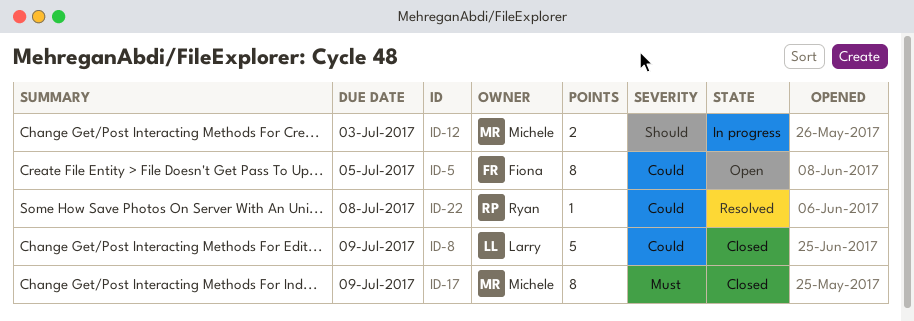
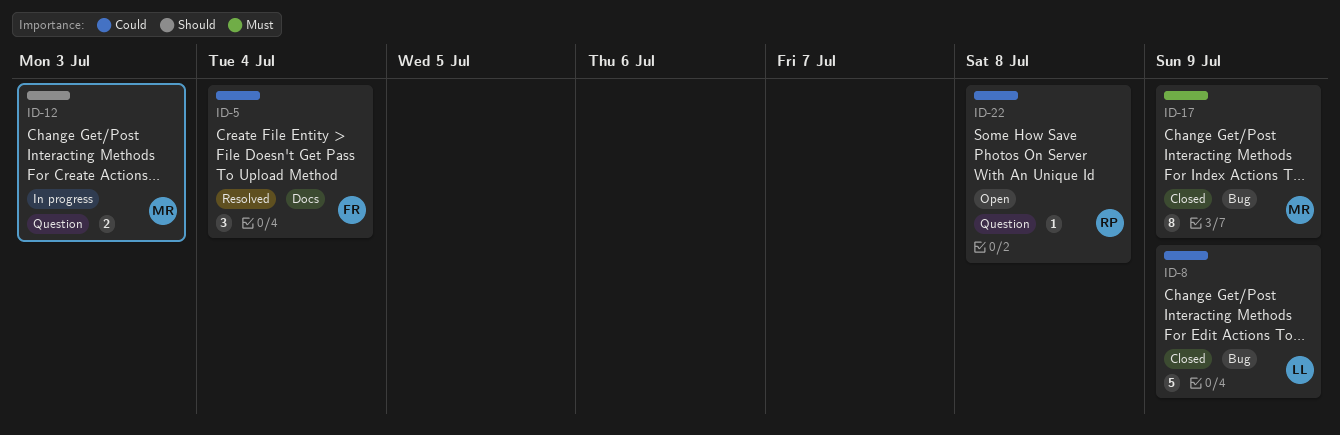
ID-5, status: Open -> Resolved
ID-5, estimate: 8 -> 3
ID-5, due: Jul 5 -> Jul 4
ID-22, status: Resolved -> Open

